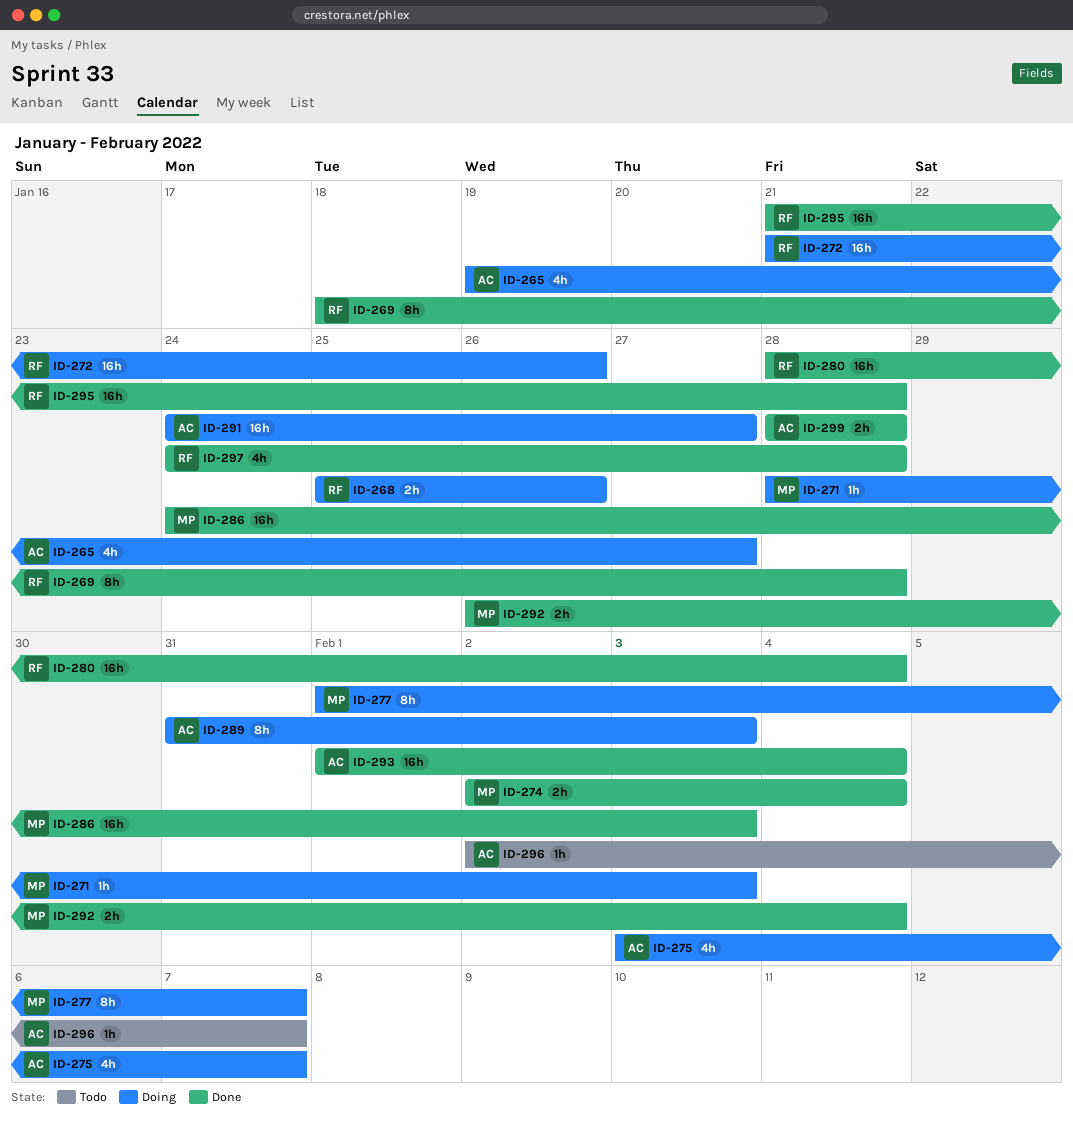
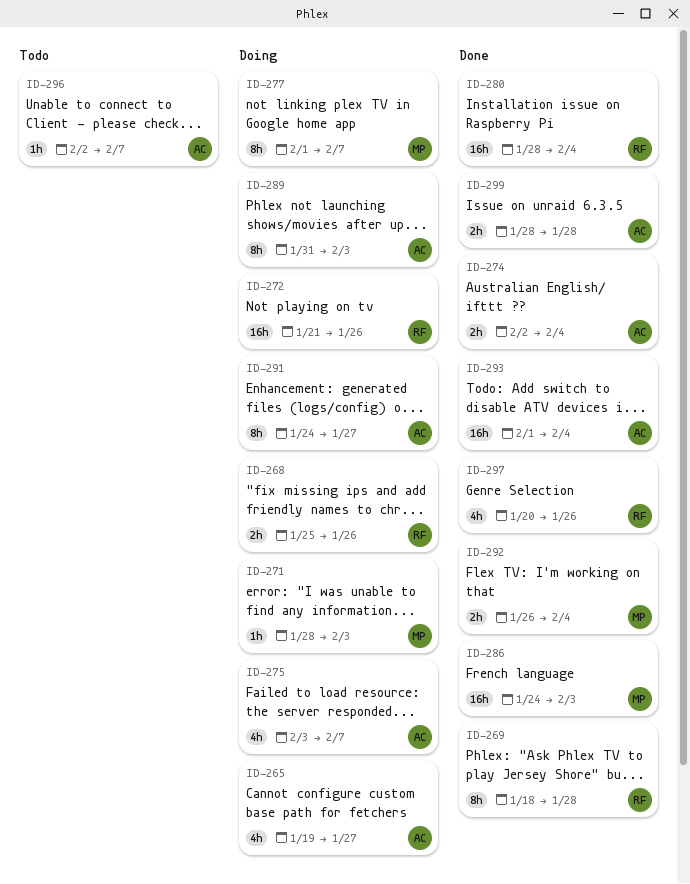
ID-274, owner: MP -> AC
ID-291, estimate: 16h -> 8h
ID-295: present -> none
ID-297, start: Jan 24 -> Jan 20
ID-297, due: Jan 28 -> Jan 26

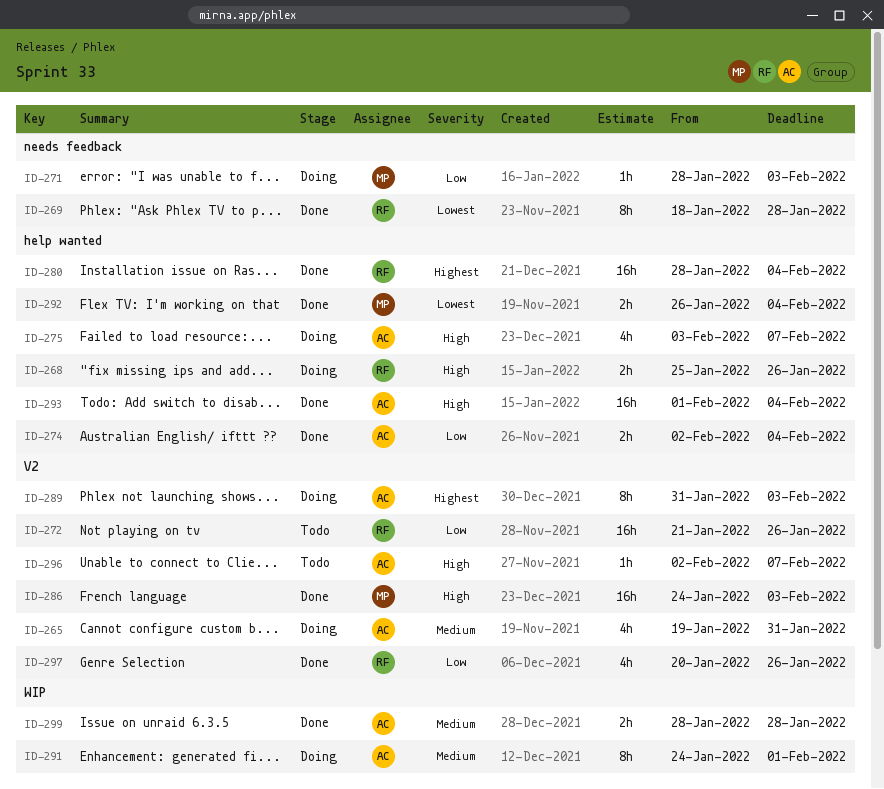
ID-265, due: Jan 27 -> Jan 31
ID-272, status: Doing -> Todo
ID-277: present -> none
ID-291, due: Jan 27 -> Feb 1

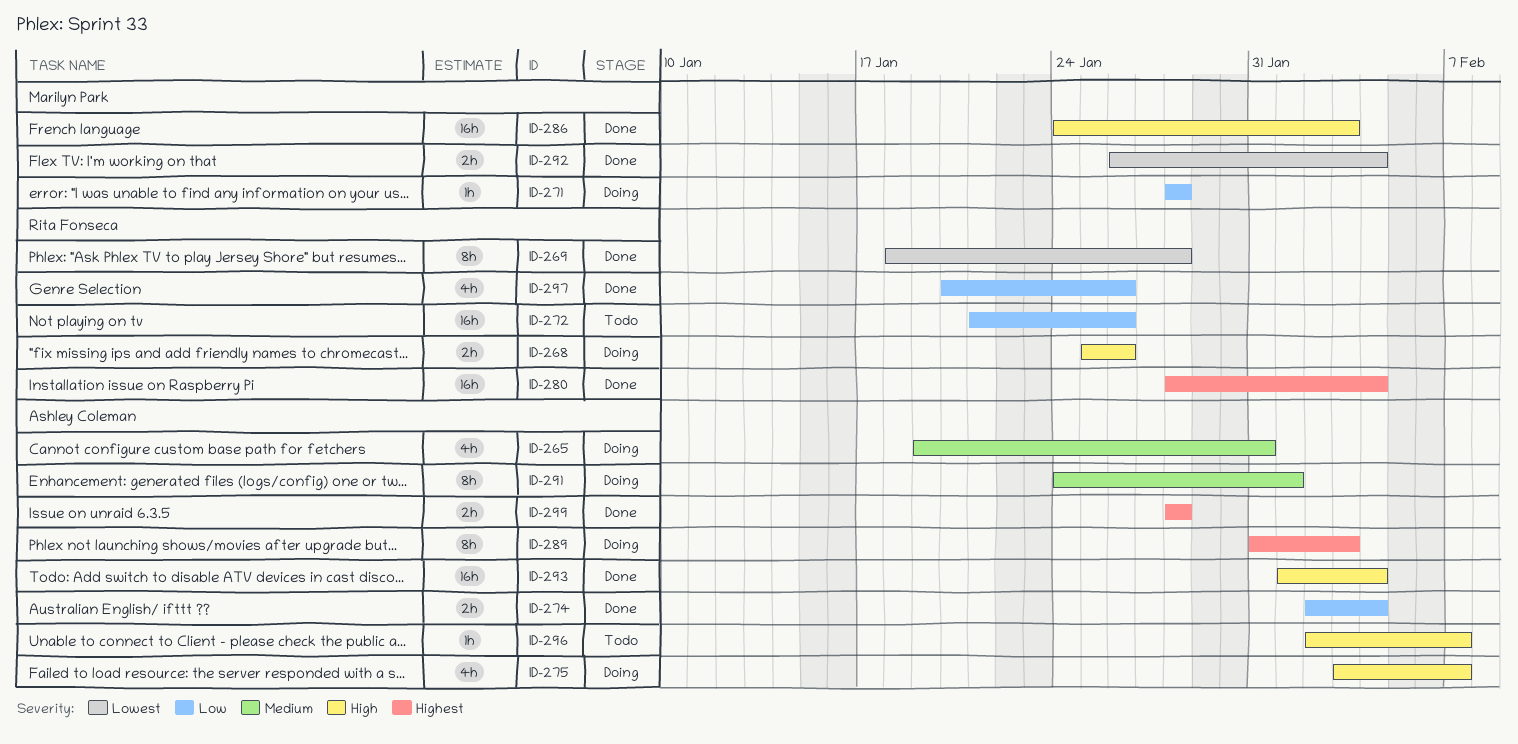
ID-271, due: Feb 3 -> Jan 28
ID-299, priority: Medium -> Highest

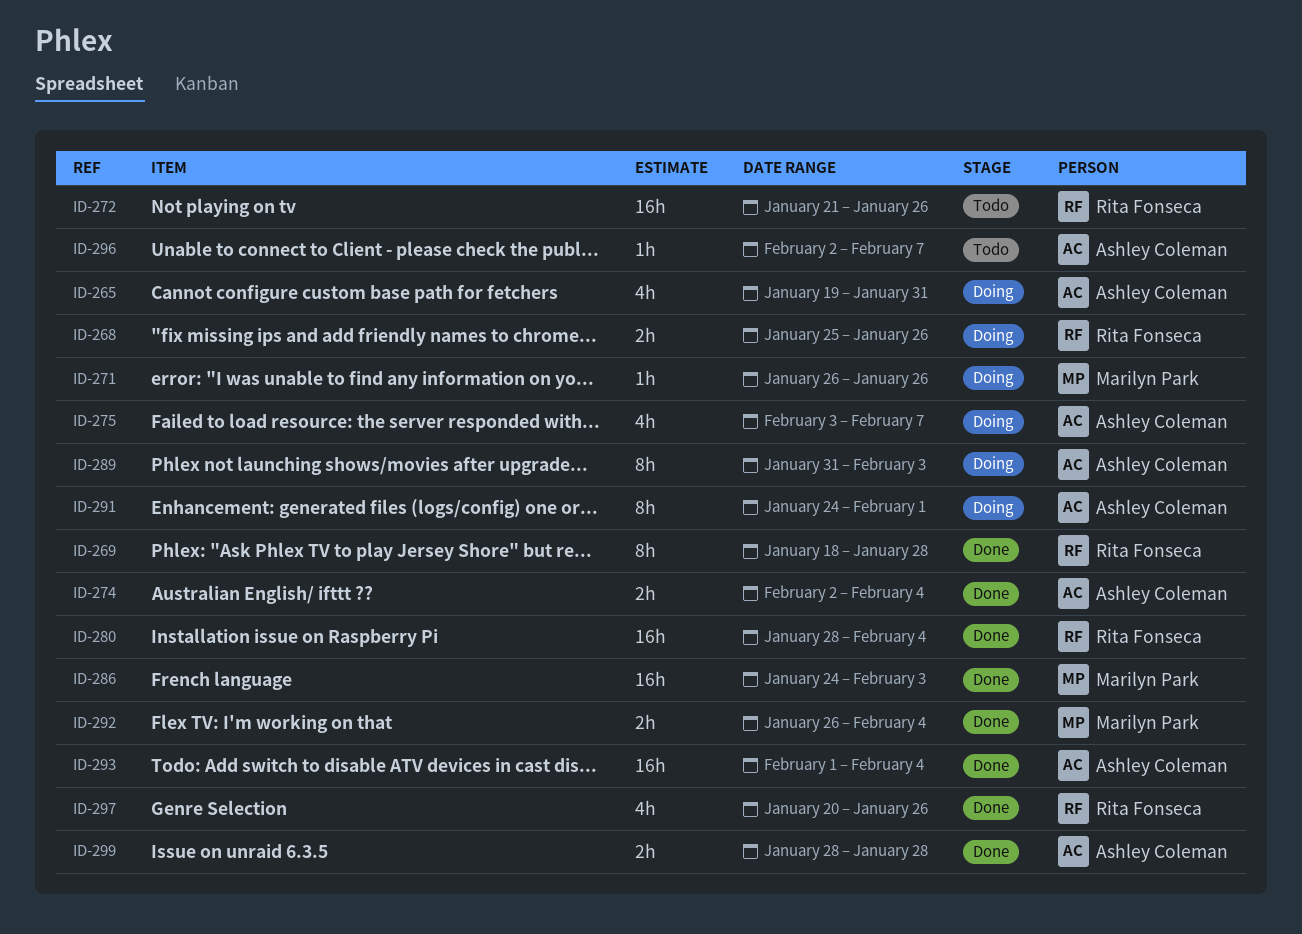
ID-271, start: Jan 28 -> Jan 26
ID-271, due: Jan 28 -> Jan 26

